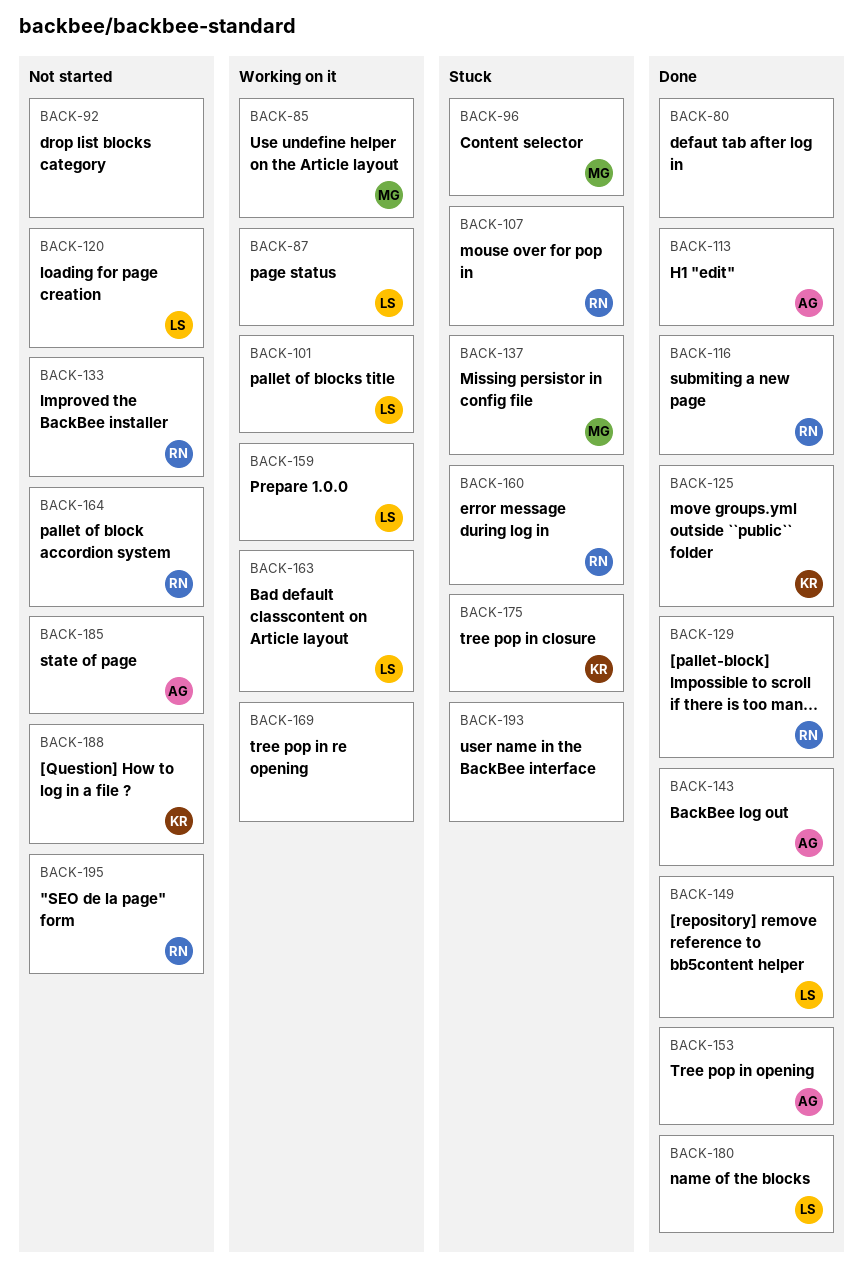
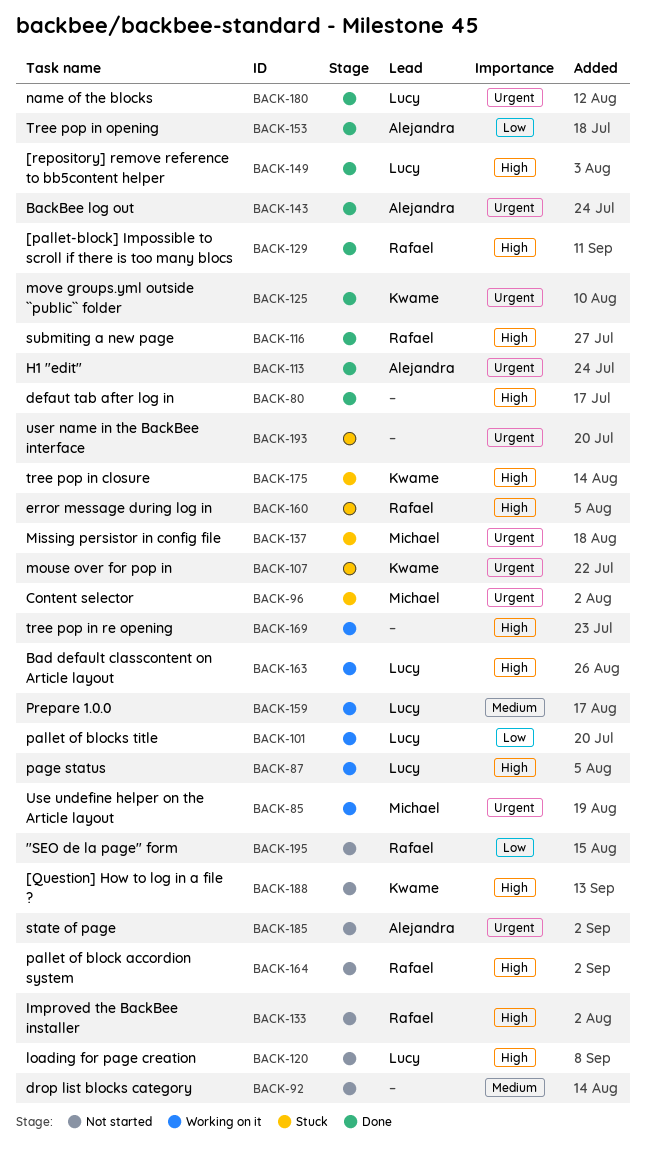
BACK-107, owner: Rafael -> Kwame

